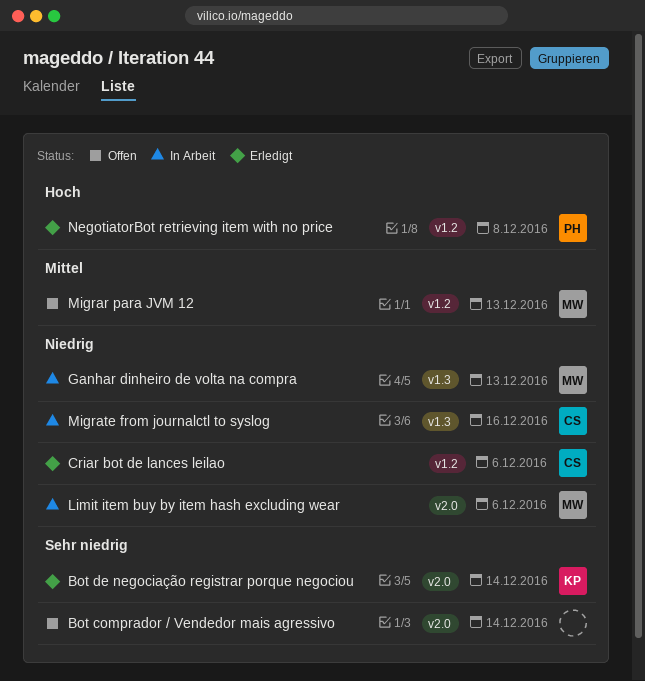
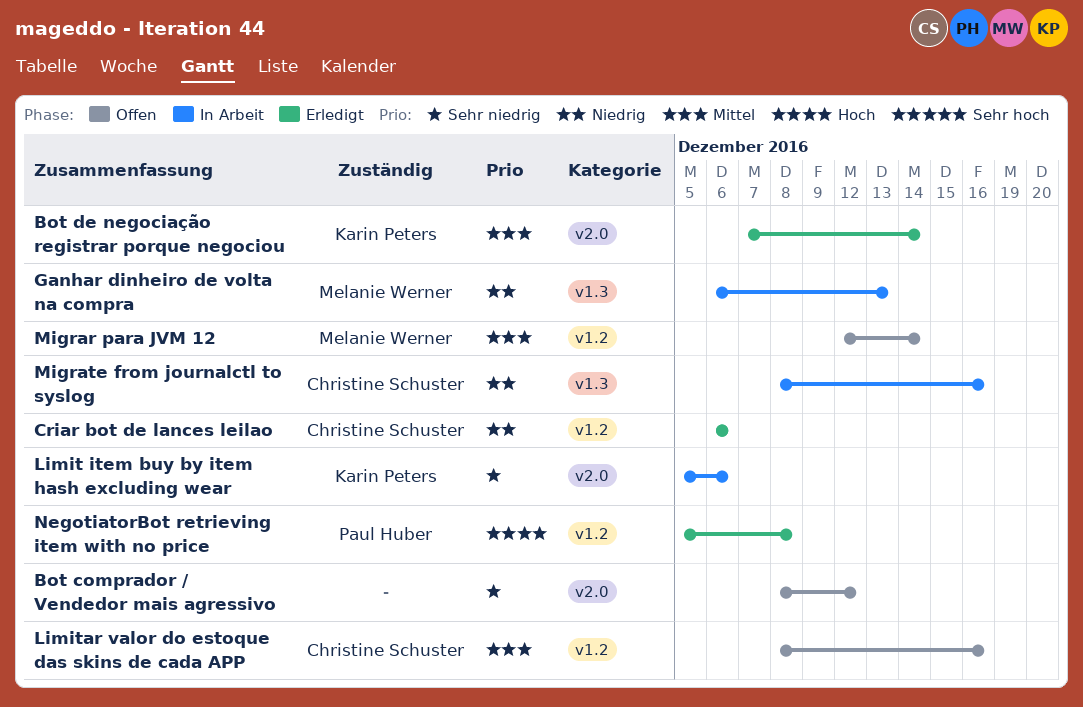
Bot comprador / Vendedor mais agressivo, due: Dec 14 -> Dec 12
Bot de negociação registrar porque negociou, priority: Sehr niedrig -> Mittel
Limit item buy by item hash excluding wear, owner: Melanie Werner -> Karin Peters
Limit item buy by item hash excluding wear, priority: Niedrig -> Sehr niedrig
Limitar valor do estoque das skins de cada APP: none -> present
Migrar para JVM 12, due: Dec 13 -> Dec 14

